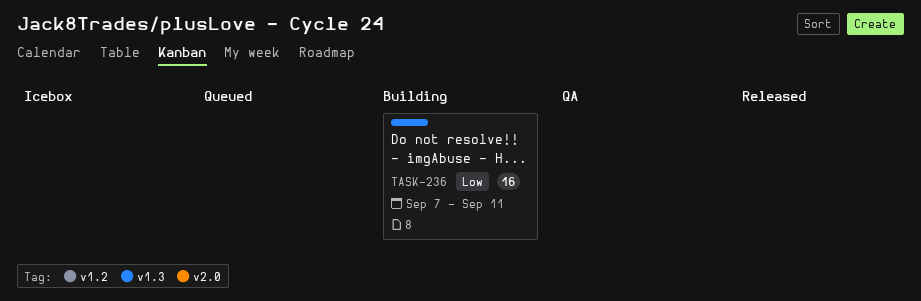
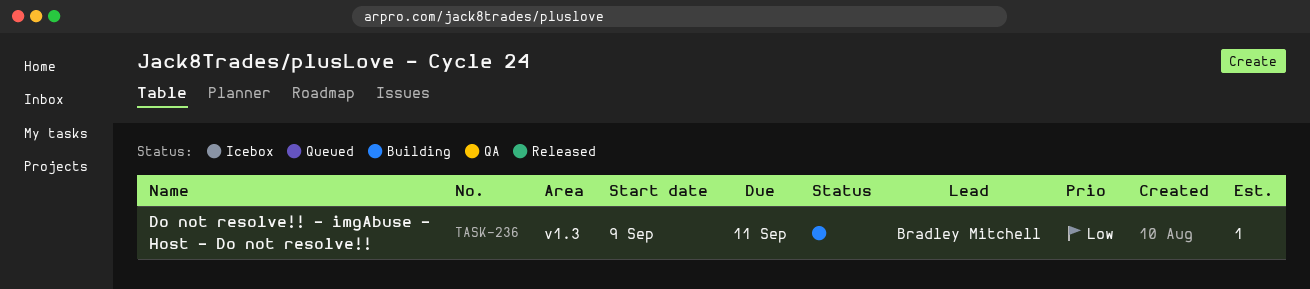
TASK-236, estimate: 16 -> 1
TASK-236, start: Sep 7 -> Sep 9

